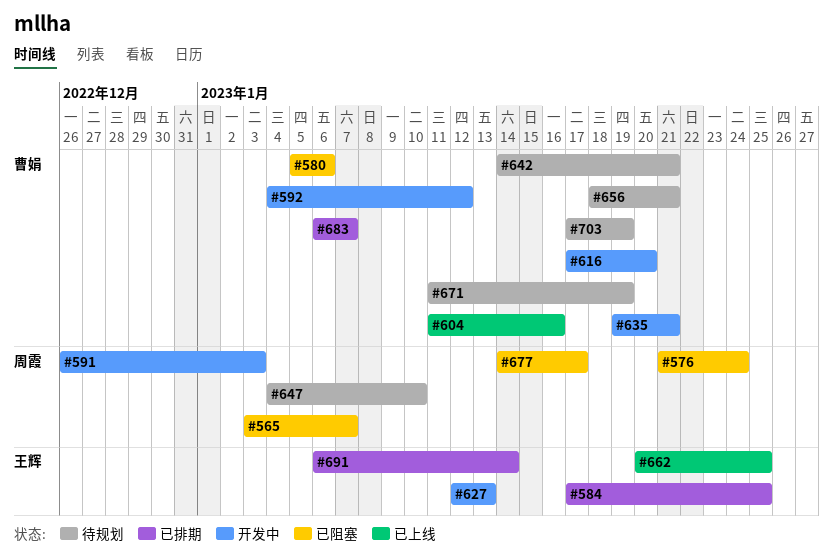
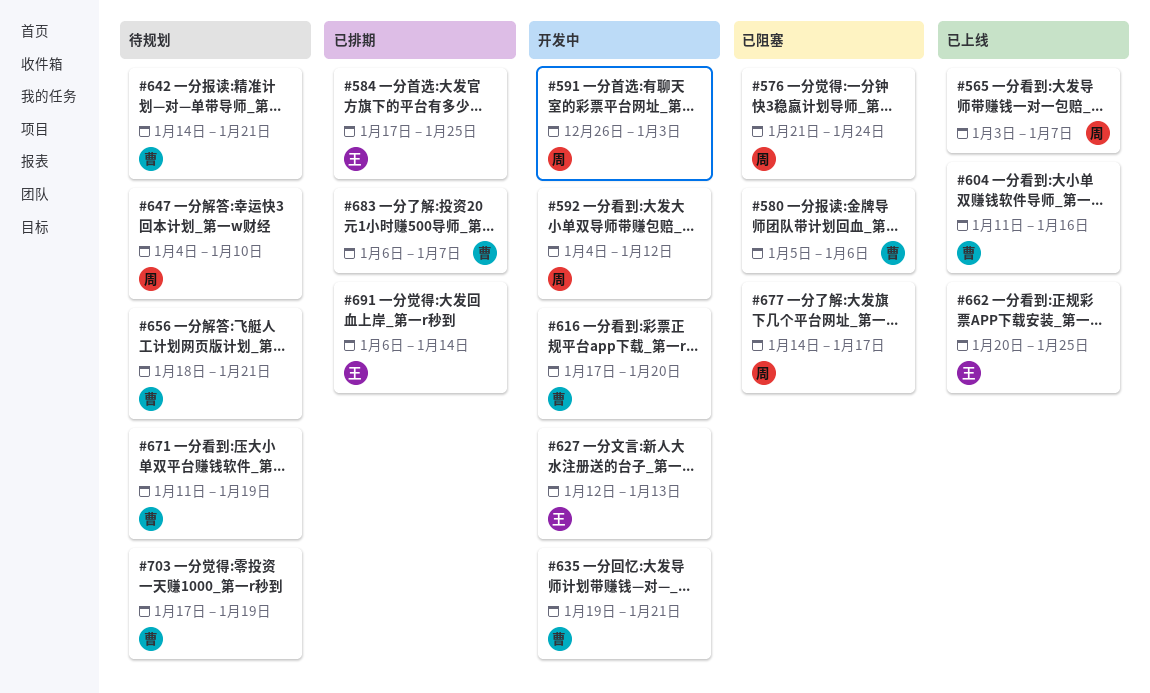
#565, status: 已阻塞 -> 已上线
#592, owner: 曹娟 -> 周霞

